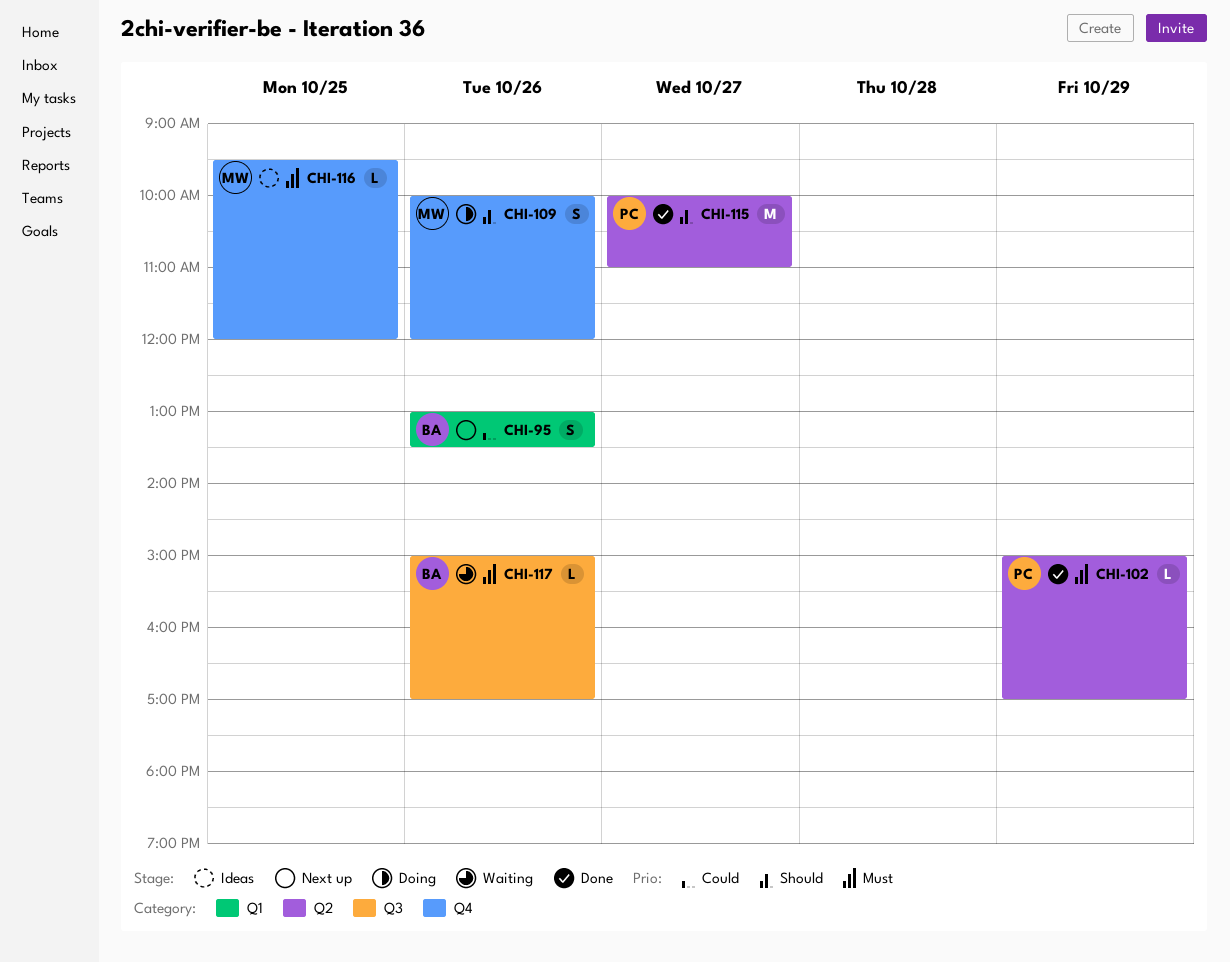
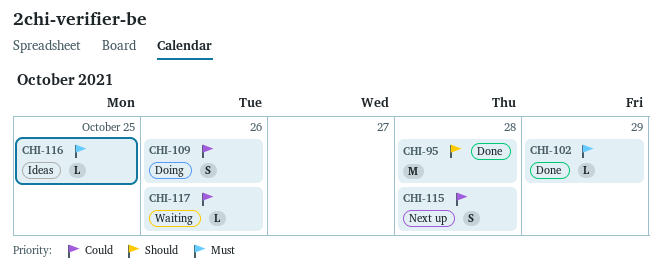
CHI-95, status: Next up -> Done
CHI-95, priority: Could -> Should
CHI-95, estimate: S -> M
CHI-95, day: Oct 26 -> Oct 28
CHI-109, priority: Should -> Could
CHI-115, status: Done -> Next up
CHI-115, priority: Should -> Could
CHI-115, estimate: M -> S
CHI-115, day: Oct 27 -> Oct 28
CHI-117, priority: Must -> Could

